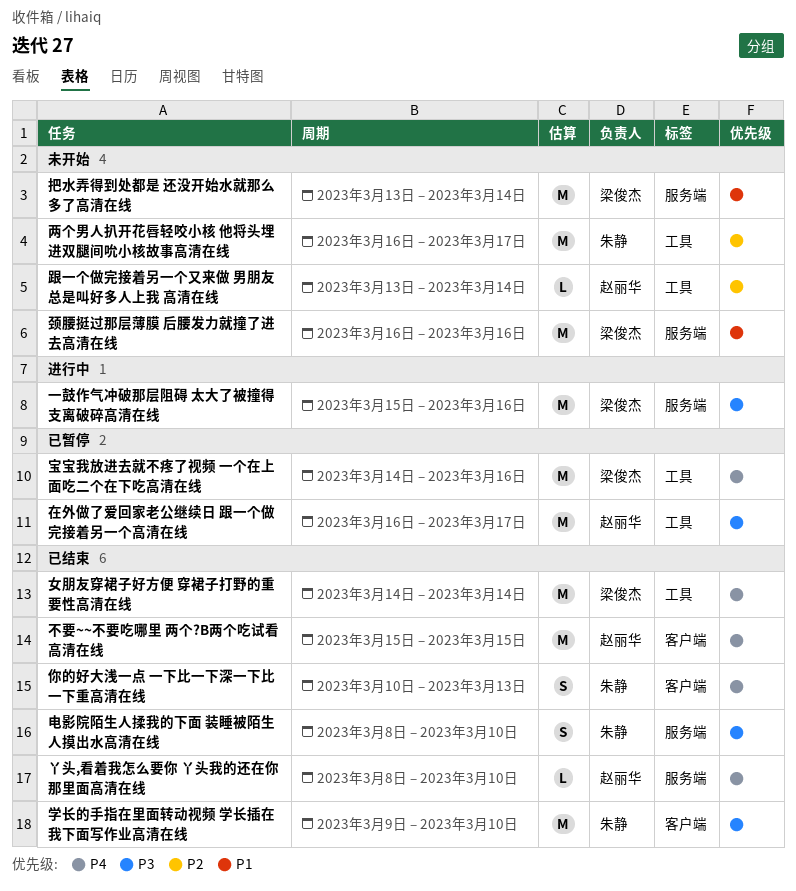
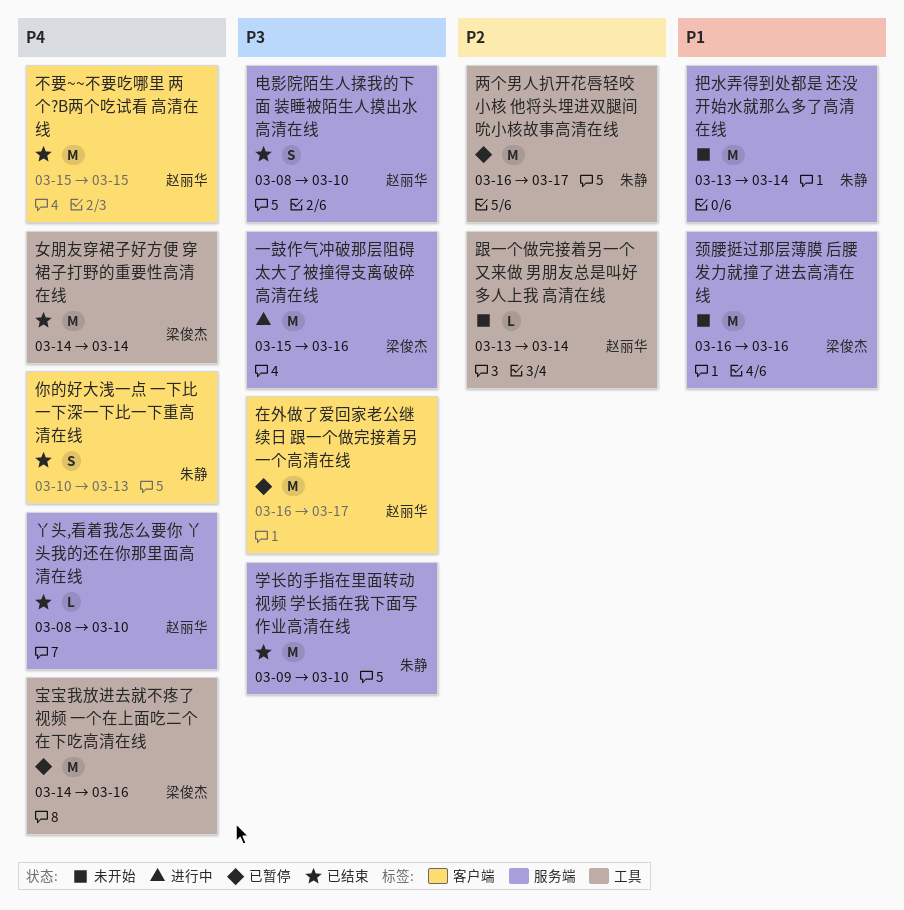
两个男人扒开花唇轻咬小核 他将头埋进双腿间吮小核故事高清在线, status: 未开始 -> 已暂停
在外做了爱回家老公继续日 跟一个做完接着另一个高清在线, label: 工具 -> 客户端
学长的手指在里面转动视频 学长插在我下面写作业高清在线, label: 客户端 -> 服务端
把水弄得到处都是 还没开始水就那么多了高清在线, owner: 梁俊杰 -> 朱静
电影院陌生人揉我的下面 装睡被陌生人摸出水高清在线, owner: 朱静 -> 赵丽华

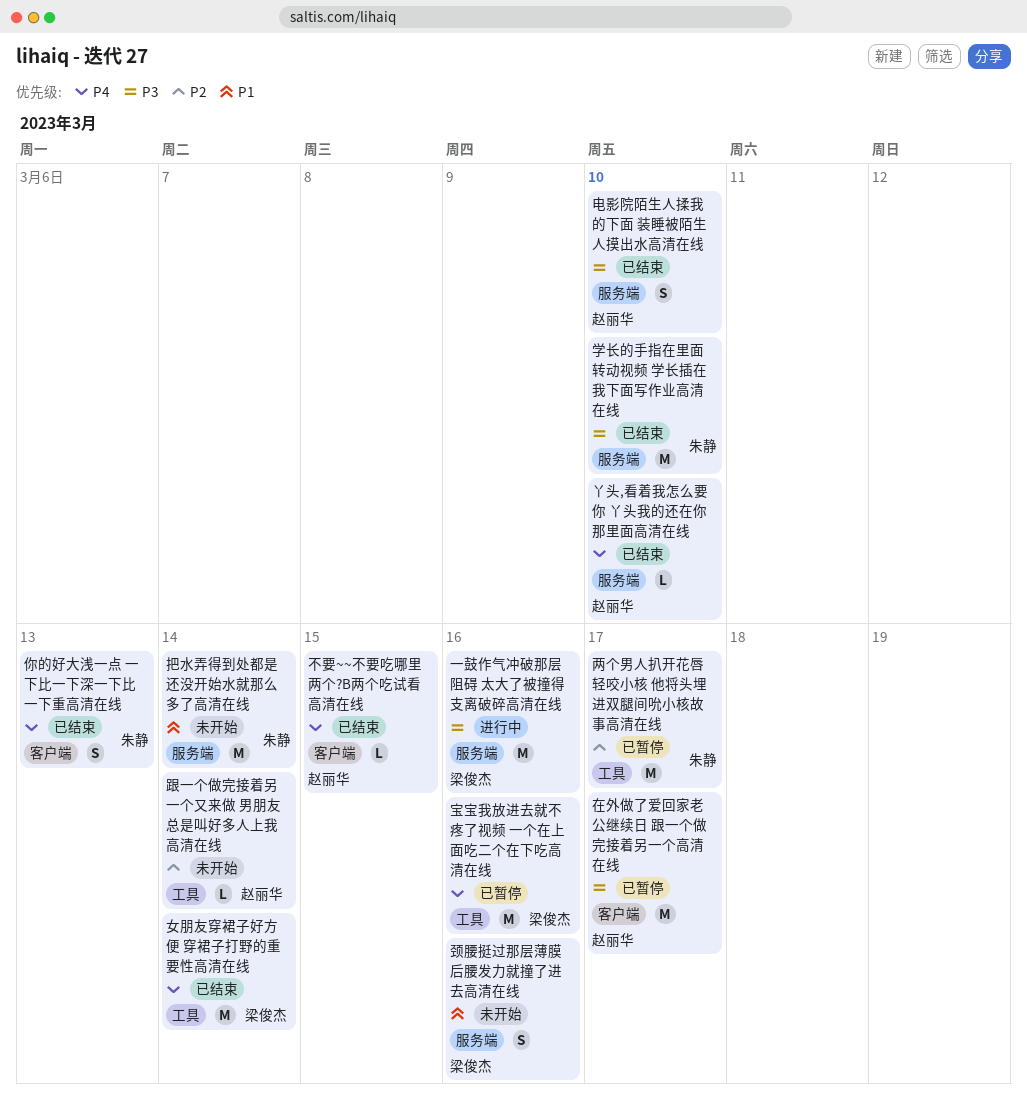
不要~~不要吃哪里 两个?B两个吃试看 高清在线, estimate: M -> L
颈腰挺过那层薄膜 后腰发力就撞了进去高清在线, estimate: M -> S

